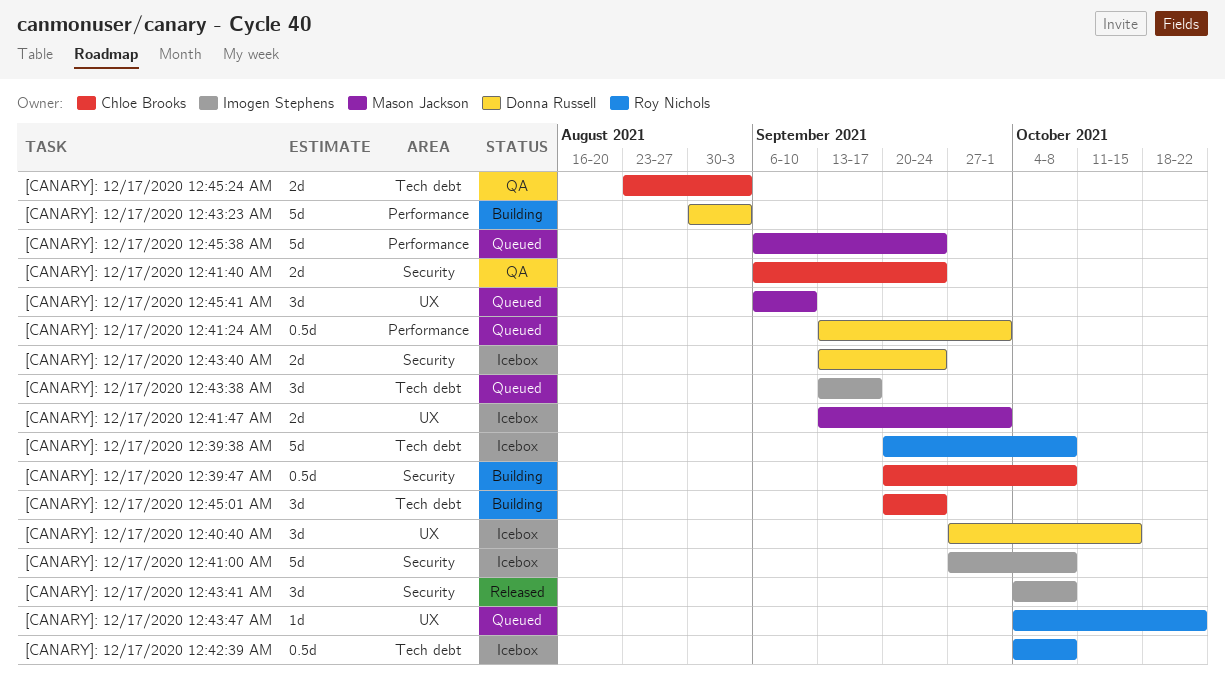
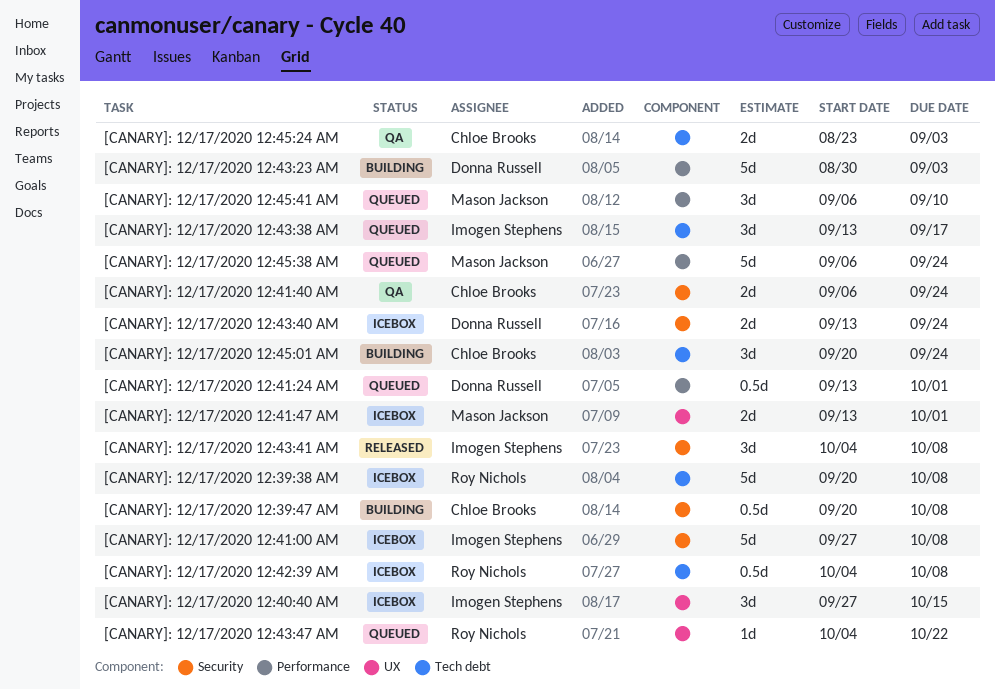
[CANARY]: 12/17/2020 12:40:40 AM, owner: Donna Russell -> Imogen Stephens
[CANARY]: 12/17/2020 12:45:41 AM, label: UX -> Performance

